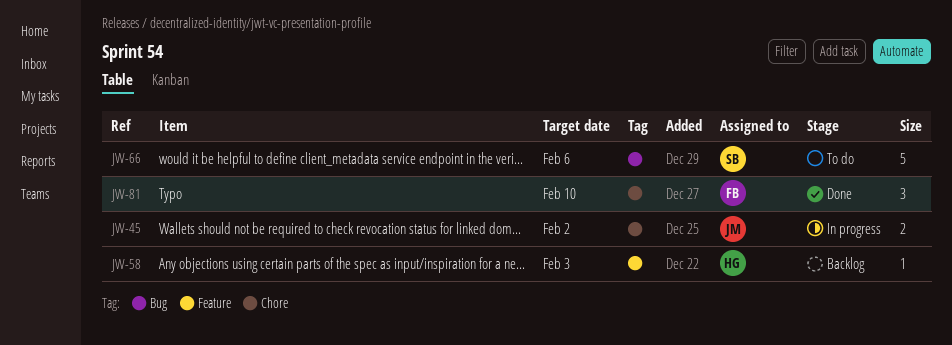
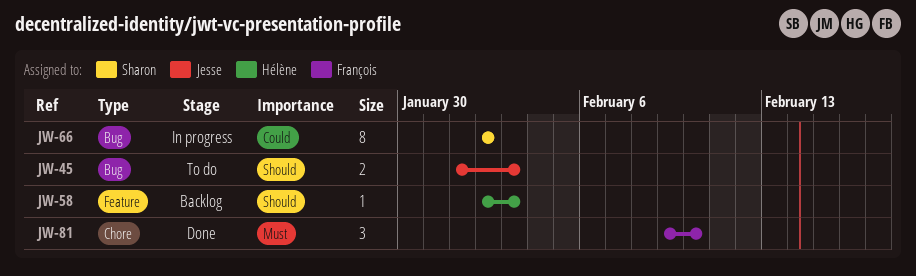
JW-45, status: In progress -> To do
JW-45, label: Chore -> Bug
JW-45, due: Feb 2 -> Feb 3
JW-66, status: To do -> In progress
JW-66, estimate: 5 -> 8
JW-66, due: Feb 6 -> Feb 2

